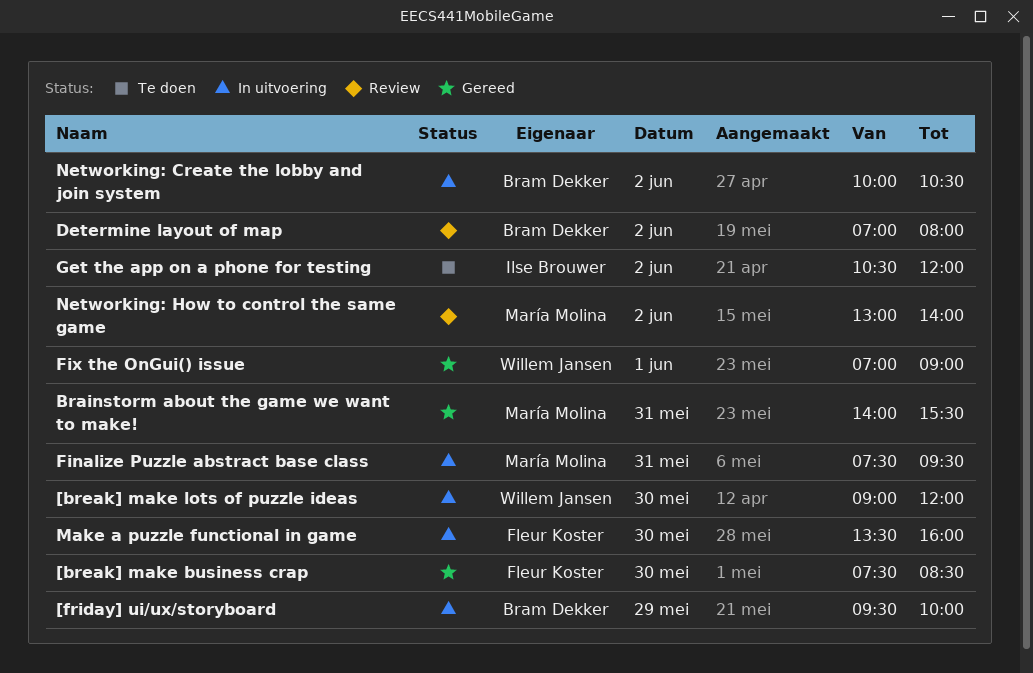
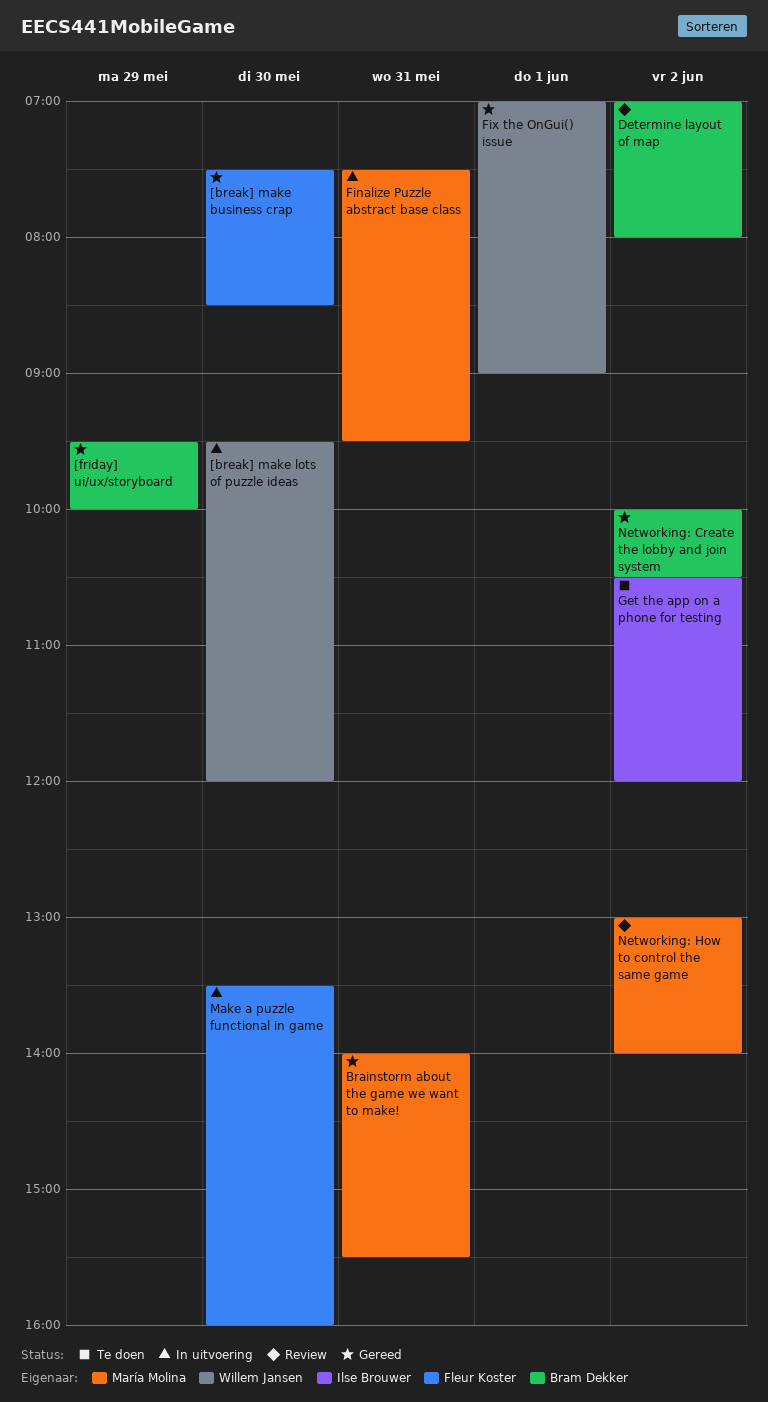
[break] make lots of puzzle ideas, begins: 09:00 -> 09:30
[friday] ui/ux/storyboard, status: In uitvoering -> Gereed
Networking: Create the lobby and join system, status: In uitvoering -> Gereed

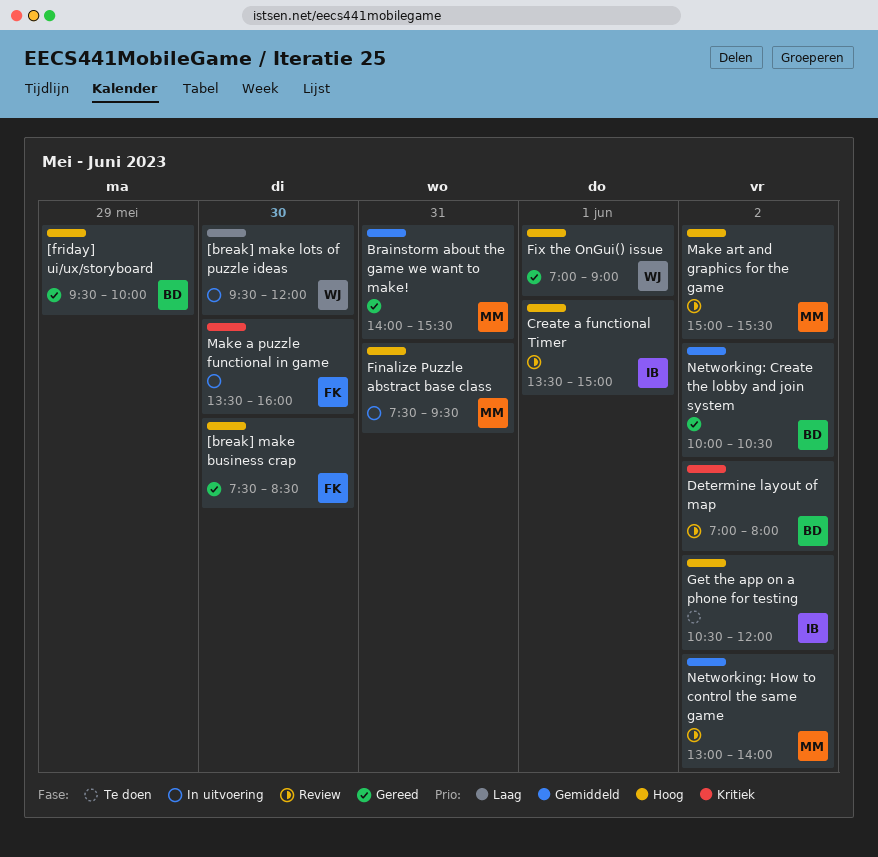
Create a functional Timer: none -> present
Make art and graphics for the game: none -> present

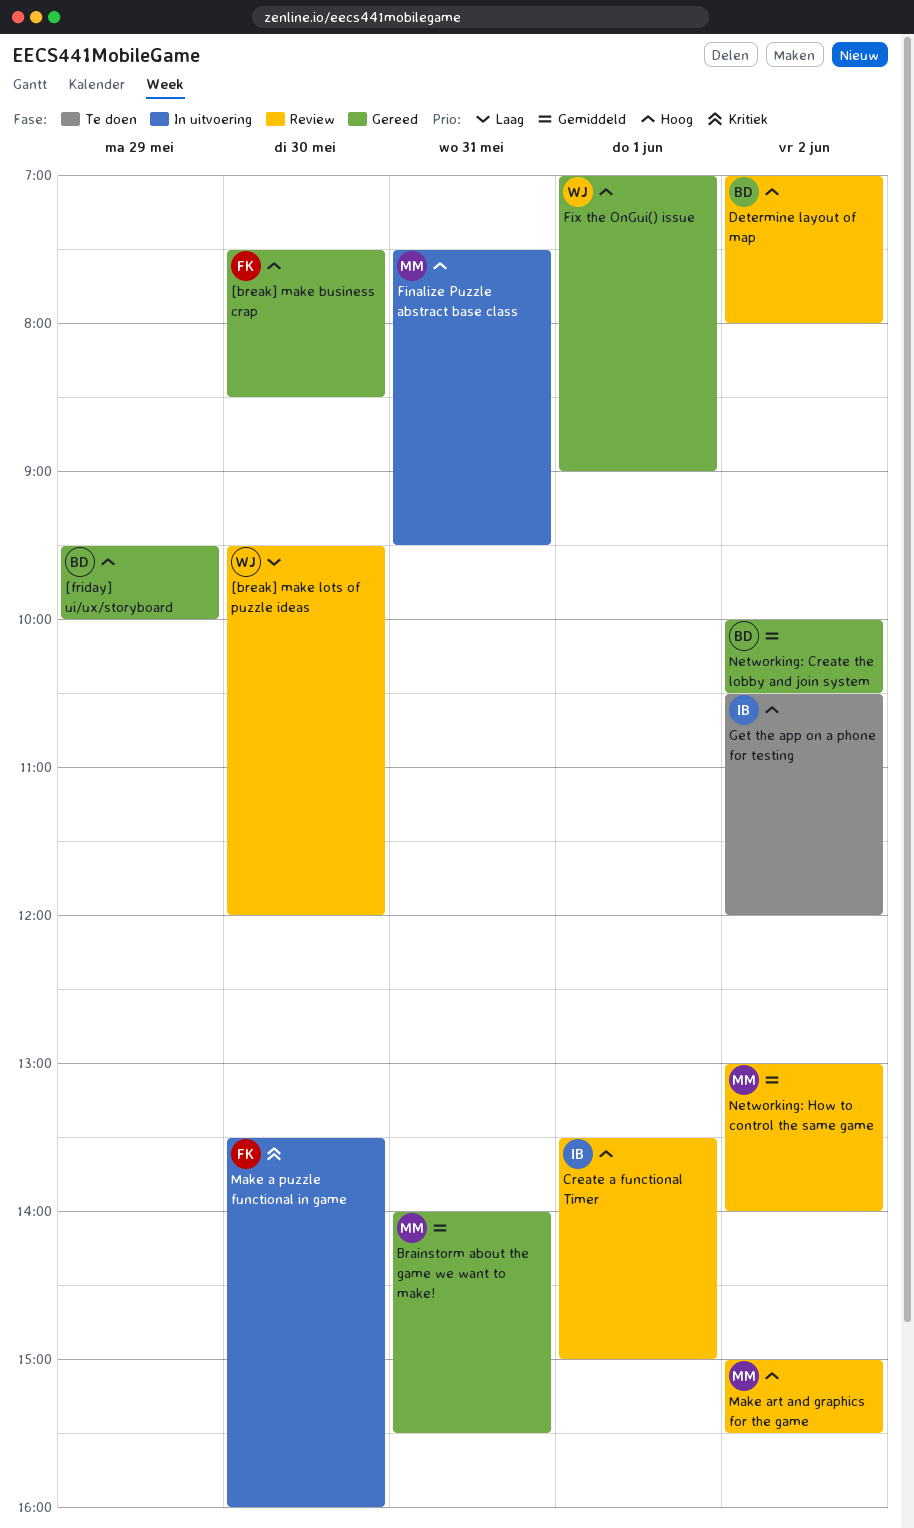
[break] make lots of puzzle ideas, status: In uitvoering -> Review
Determine layout of map, priority: Kritiek -> Hoog

